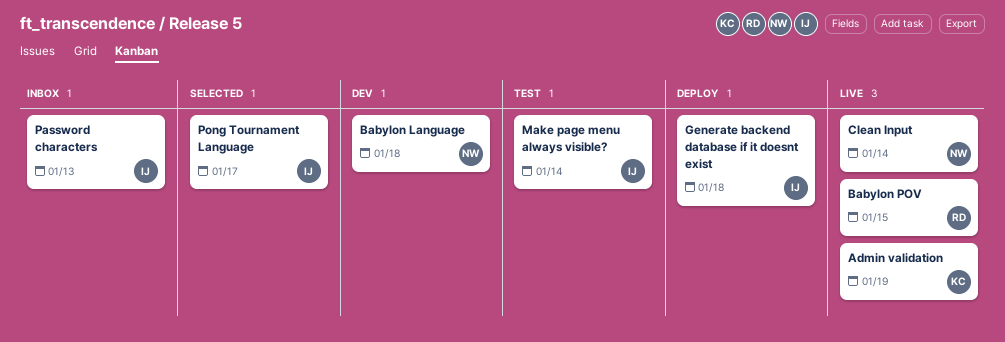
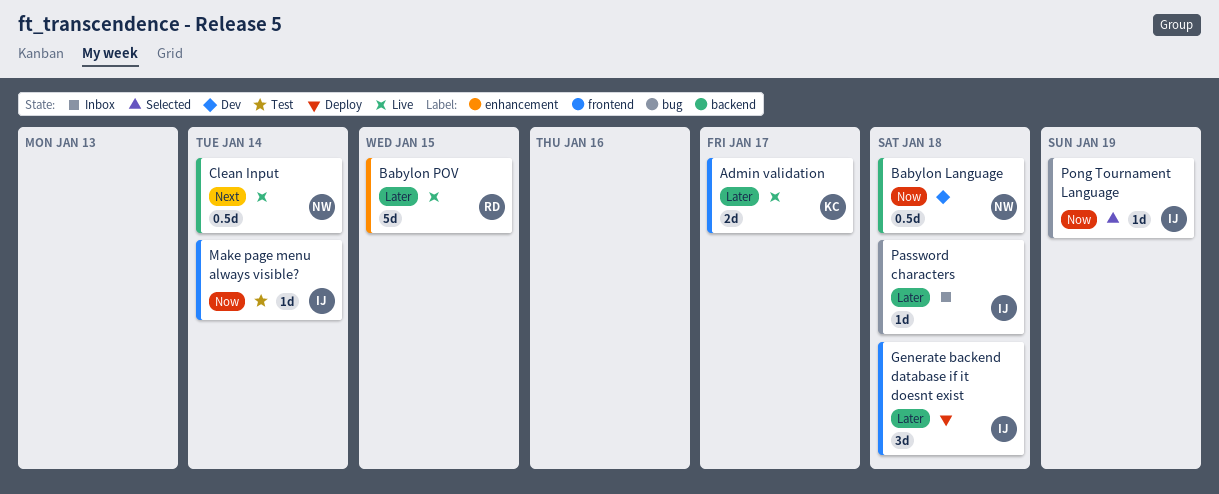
Admin validation, due: Jan 19 -> Jan 17
Password characters, due: Jan 13 -> Jan 18
Pong Tournament Language, due: Jan 17 -> Jan 19

